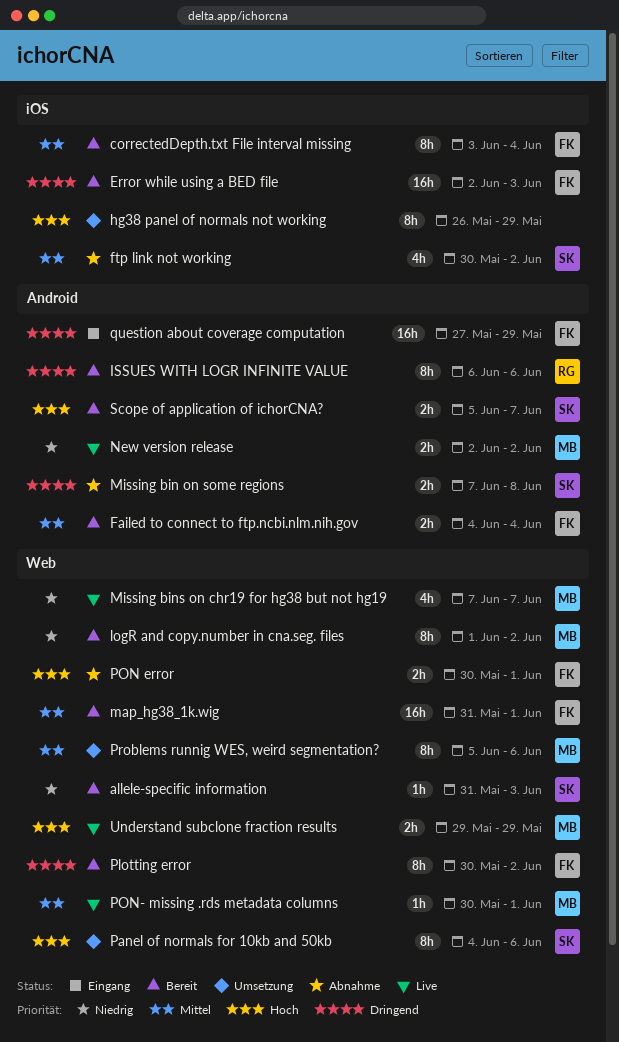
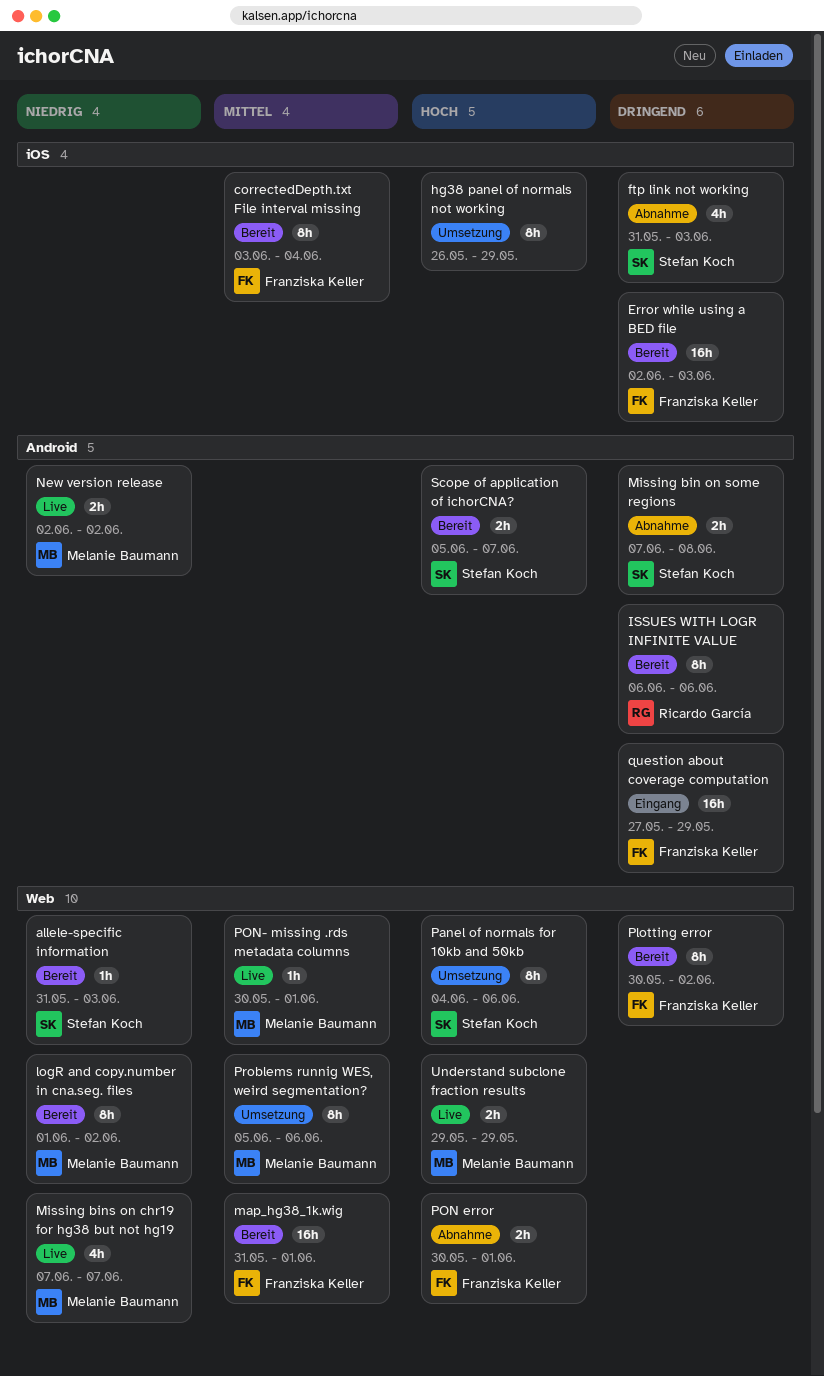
Failed to connect to ftp.ncbi.nlm.nih.gov: present -> none
ftp link not working, priority: Mittel -> Dringend
ftp link not working, start: May 30 -> May 31
ftp link not working, due: Jun 2 -> Jun 3

